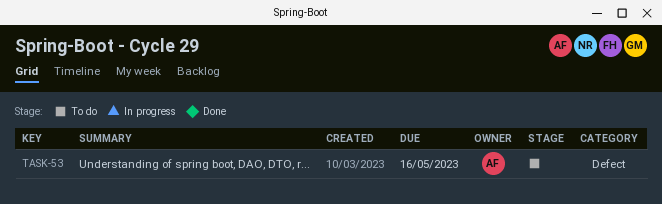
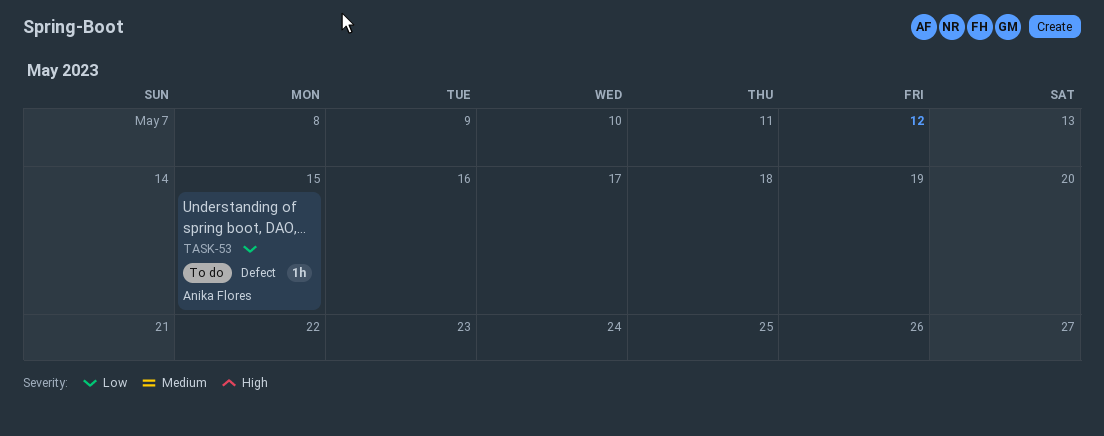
TASK-53, due: May 16 -> May 15

